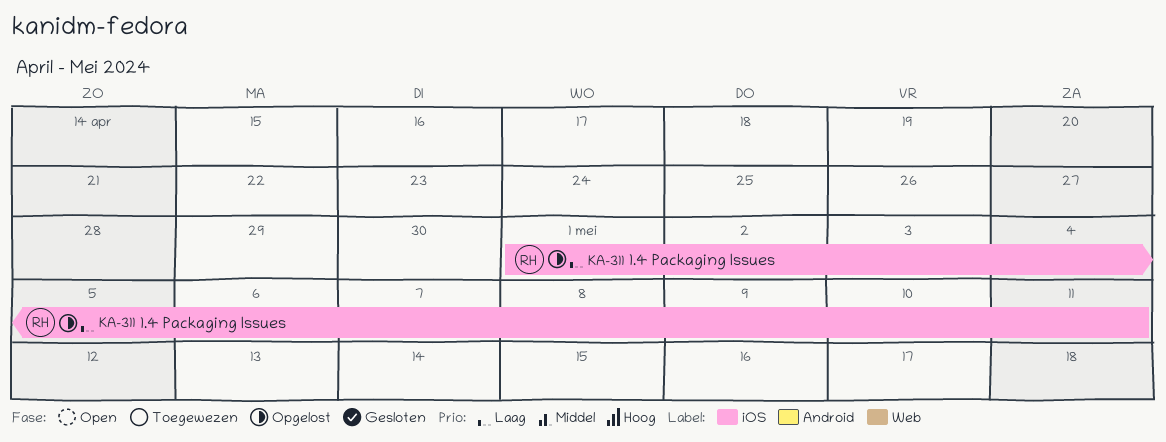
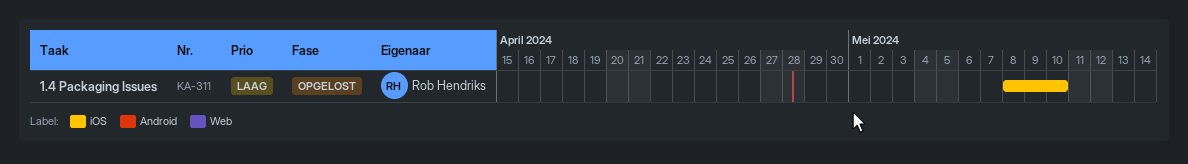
KA-311, start: May 1 -> May 8
KA-311, due: May 11 -> May 10

